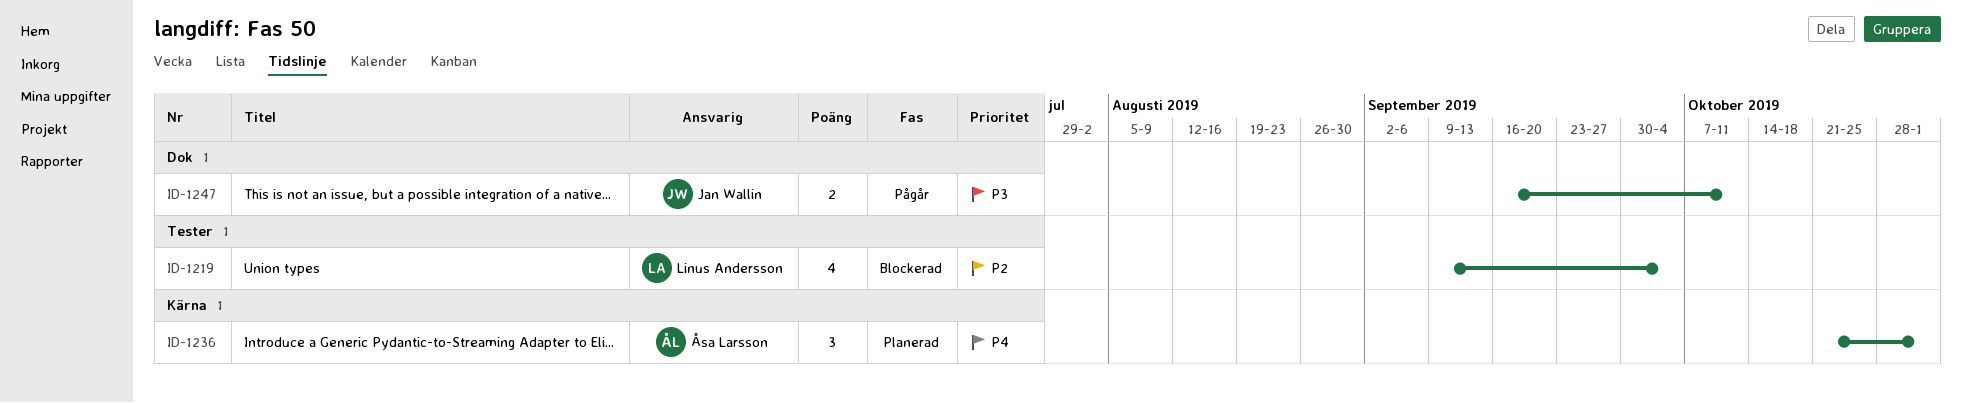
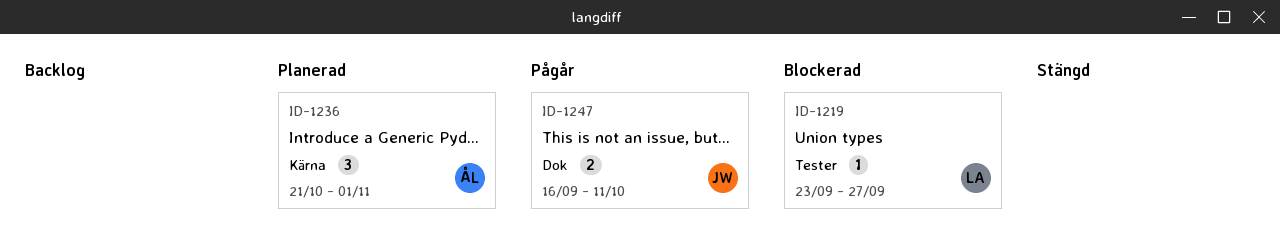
ID-1219, estimate: 4 -> 1
ID-1219, start: Sep 9 -> Sep 23
ID-1219, due: Oct 4 -> Sep 27

